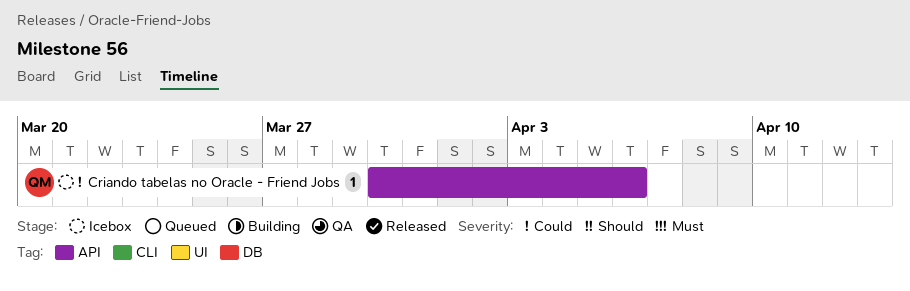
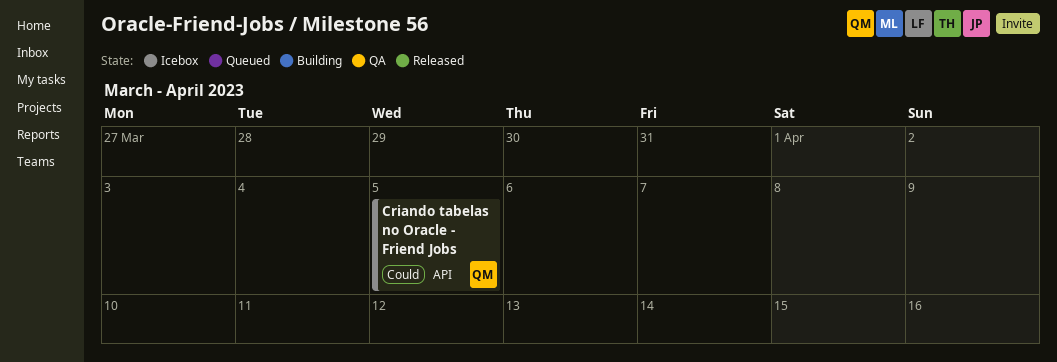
Criando tabelas no Oracle - Friend Jobs, due: Apr 6 -> Apr 5

